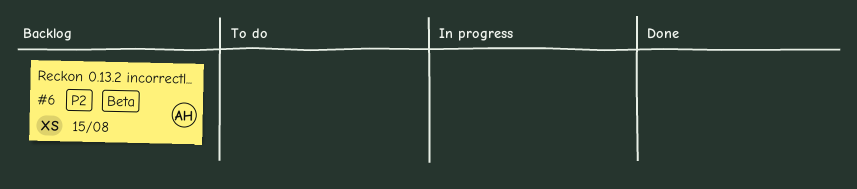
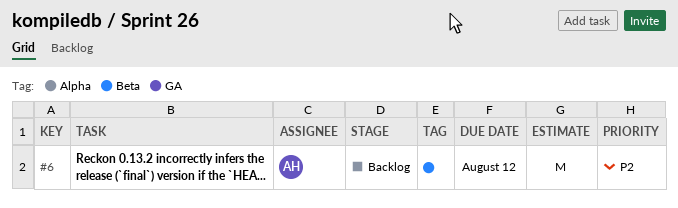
#6, estimate: XS -> M
#6, due: Aug 15 -> Aug 12

